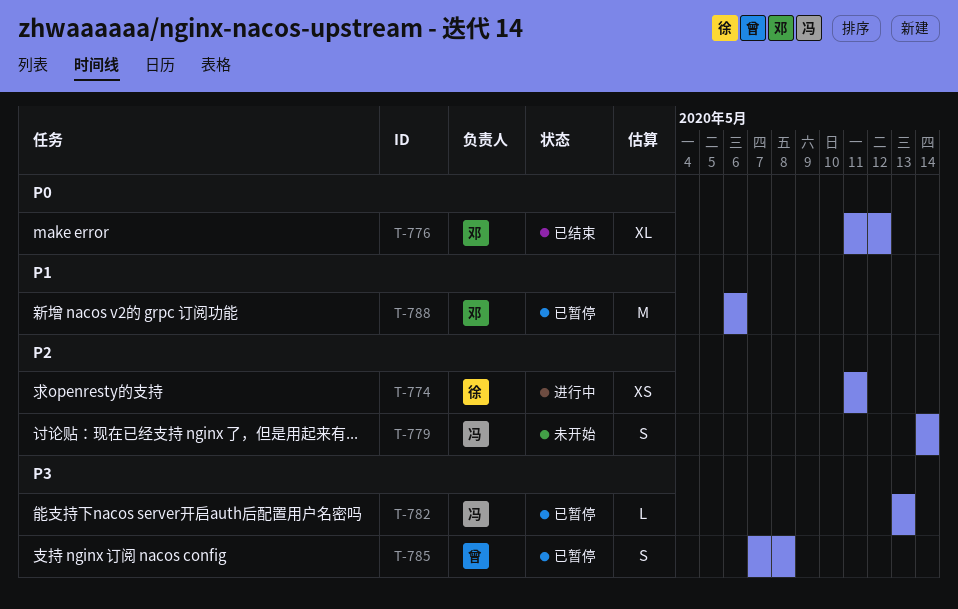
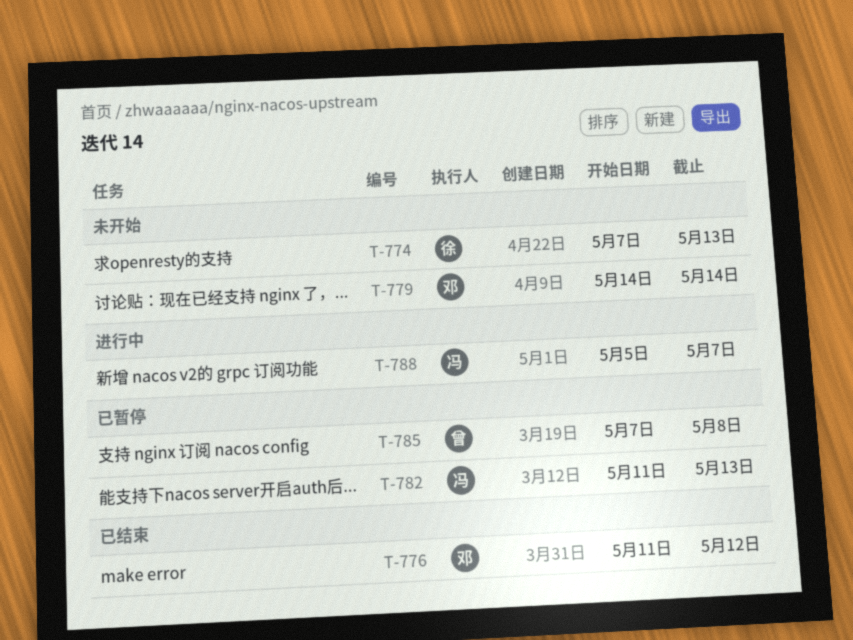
T-774, status: 进行中 -> 未开始
T-774, start: May 11 -> May 7
T-774, due: May 11 -> May 13
T-779, owner: 冯 -> 邓
T-782, start: May 13 -> May 11
T-788, status: 已暂停 -> 进行中
T-788, owner: 邓 -> 冯
T-788, start: May 6 -> May 5
T-788, due: May 6 -> May 7

